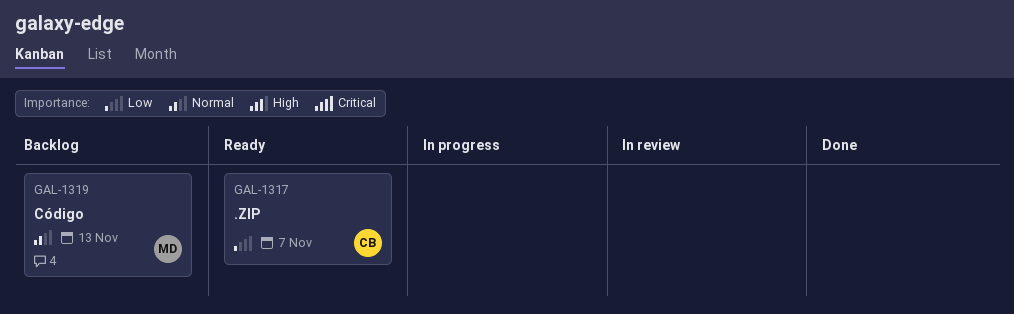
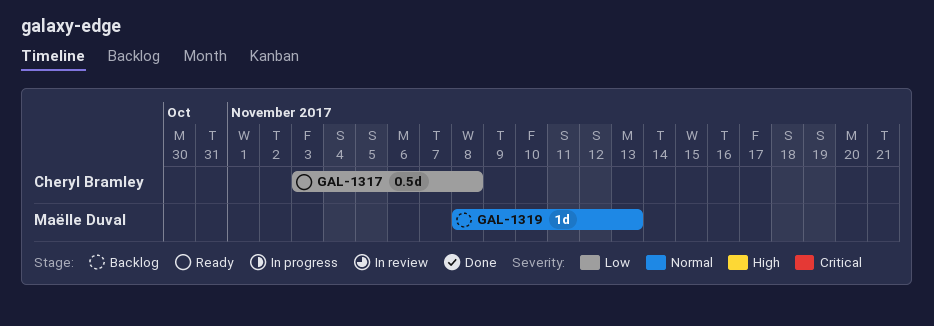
GAL-1317, due: Nov 7 -> Nov 8

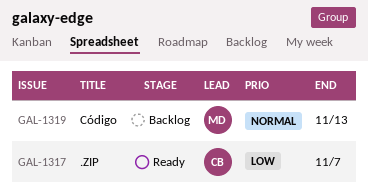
GAL-1317, due: Nov 8 -> Nov 7

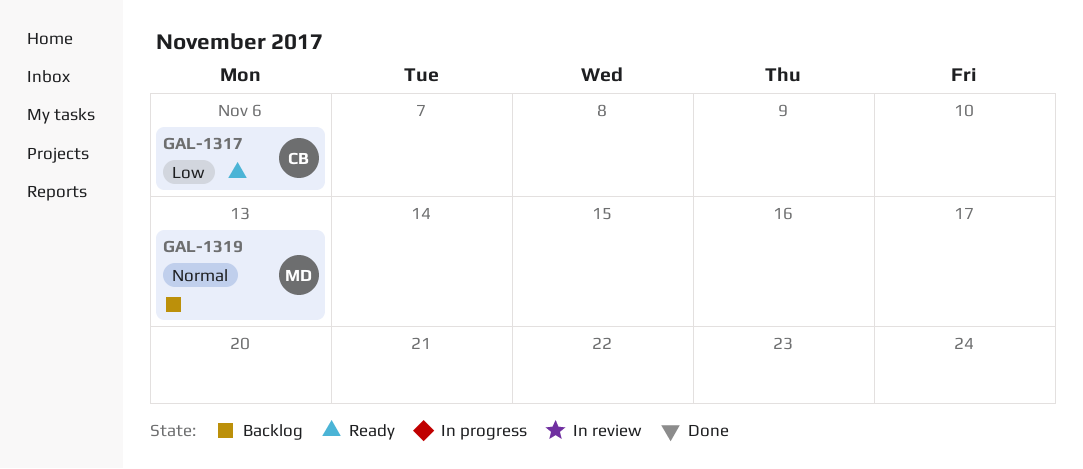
GAL-1317, due: Nov 7 -> Nov 6

